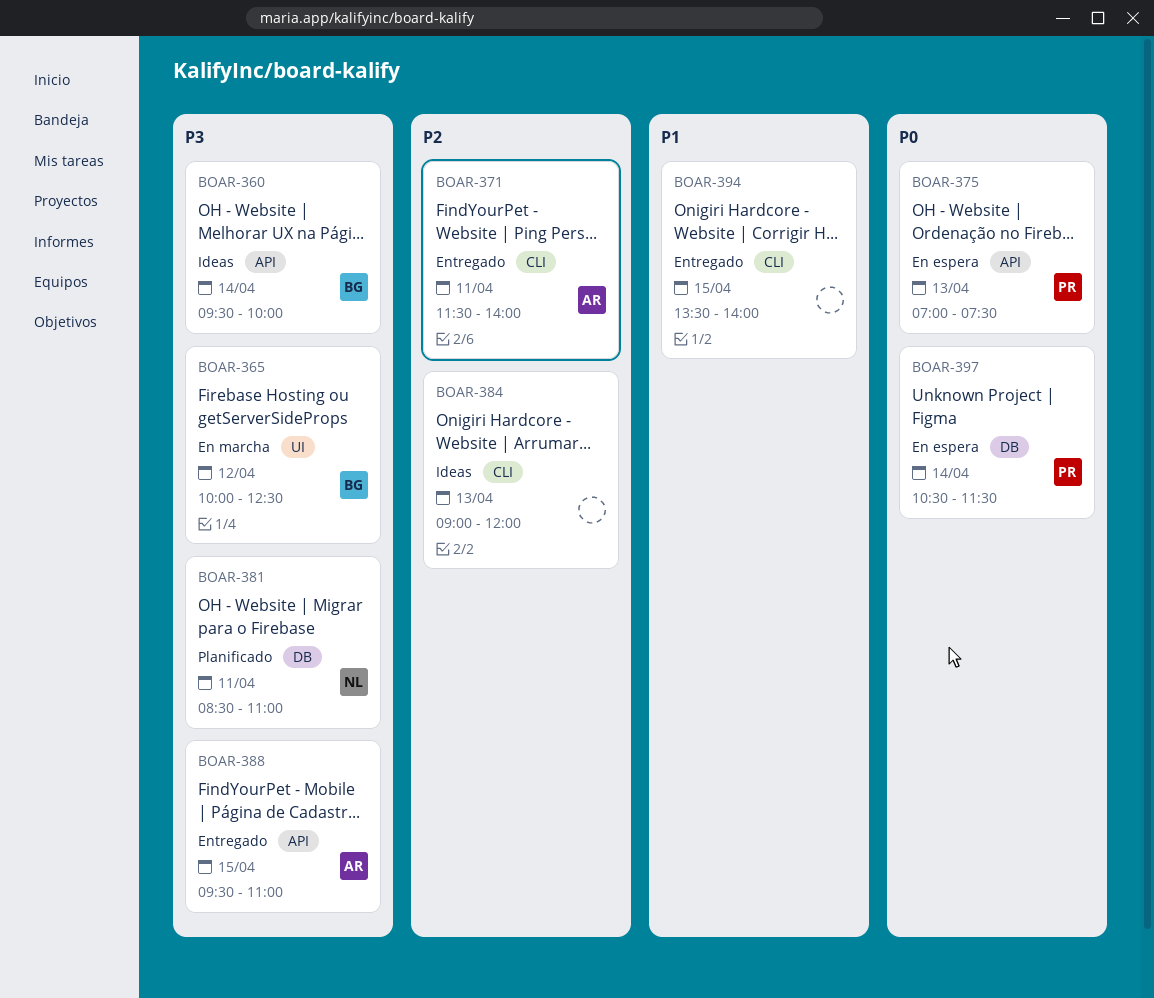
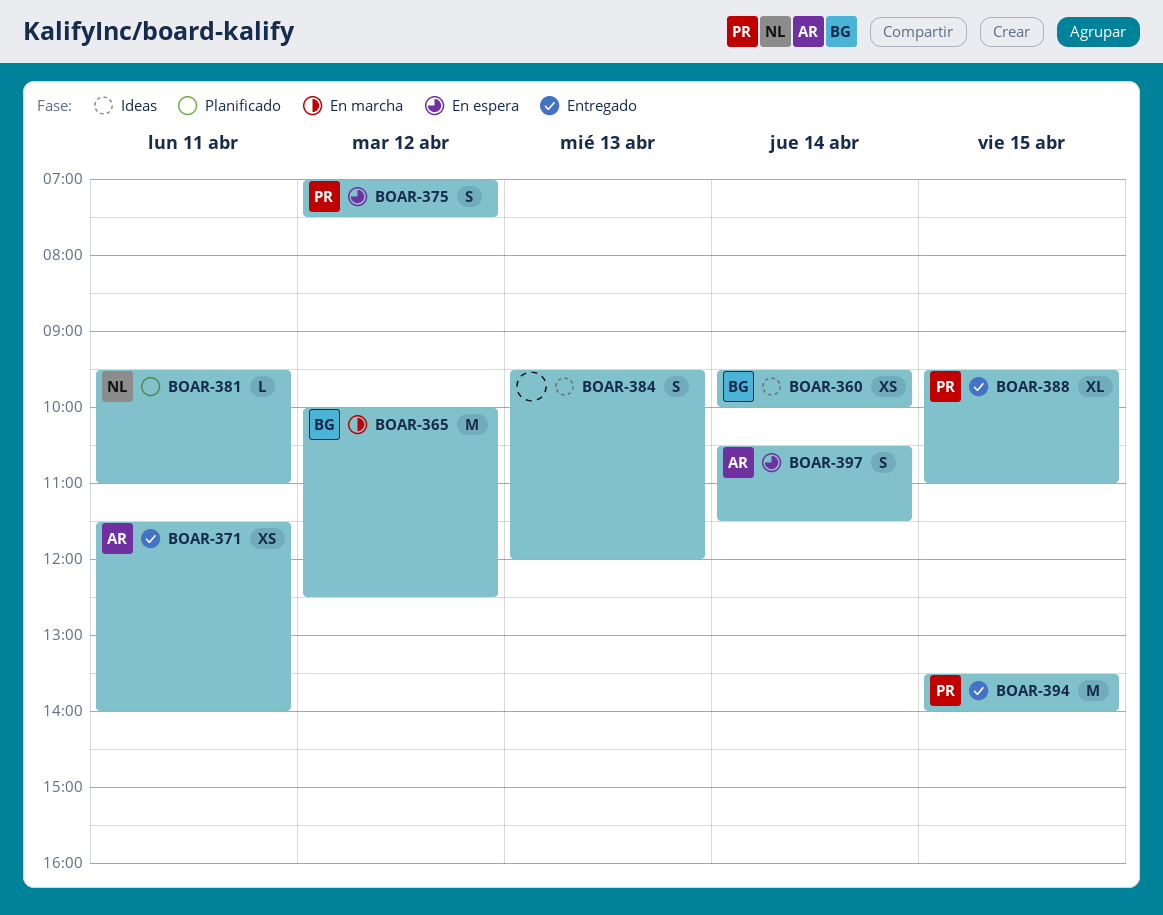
BOAR-375, day: Apr 13 -> Apr 12
BOAR-381, begins: 08:30 -> 09:30
BOAR-384, begins: 09:00 -> 09:30
BOAR-388, owner: AR -> PR
BOAR-394, owner: none -> PR
BOAR-397, owner: PR -> AR

